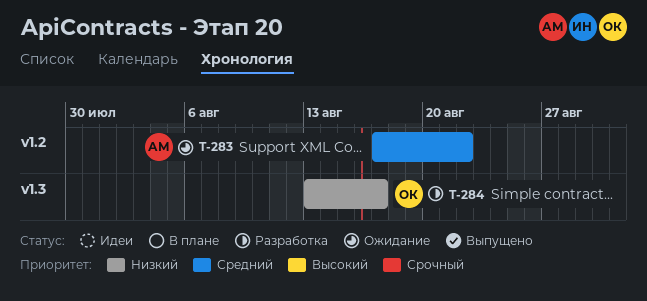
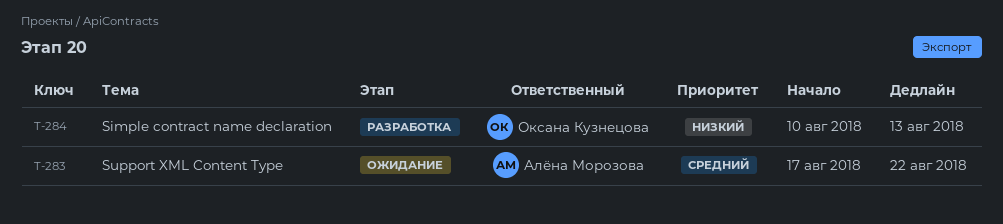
T-284, start: Aug 13 -> Aug 10
T-284, due: Aug 17 -> Aug 13

